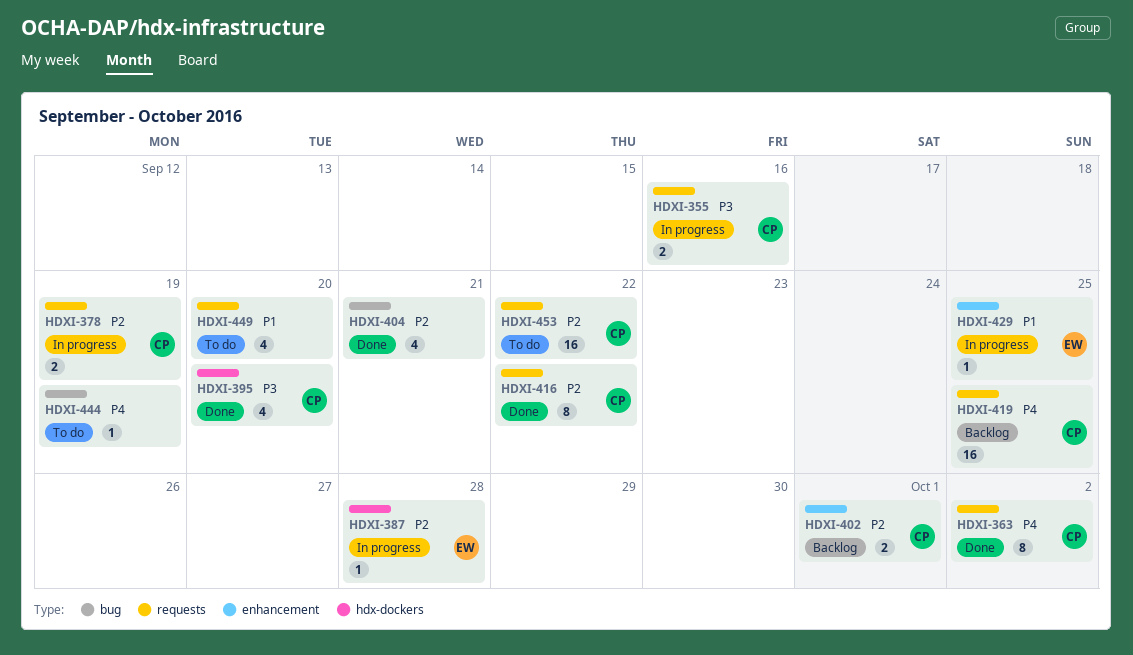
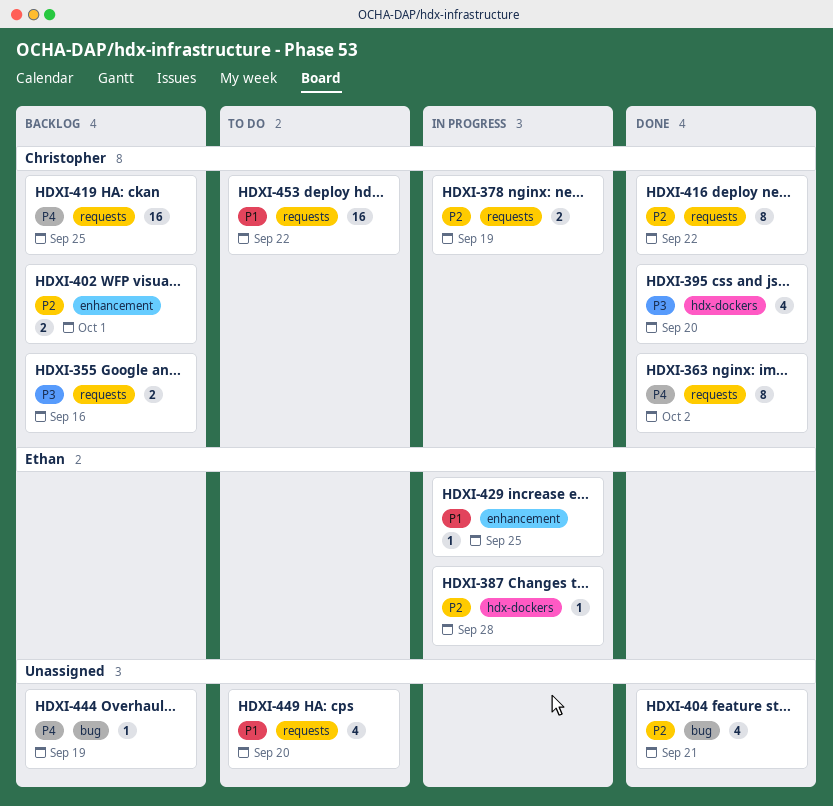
HDXI-355, status: In progress -> Backlog
HDXI-444, status: To do -> Backlog
HDXI-453, priority: P2 -> P1

